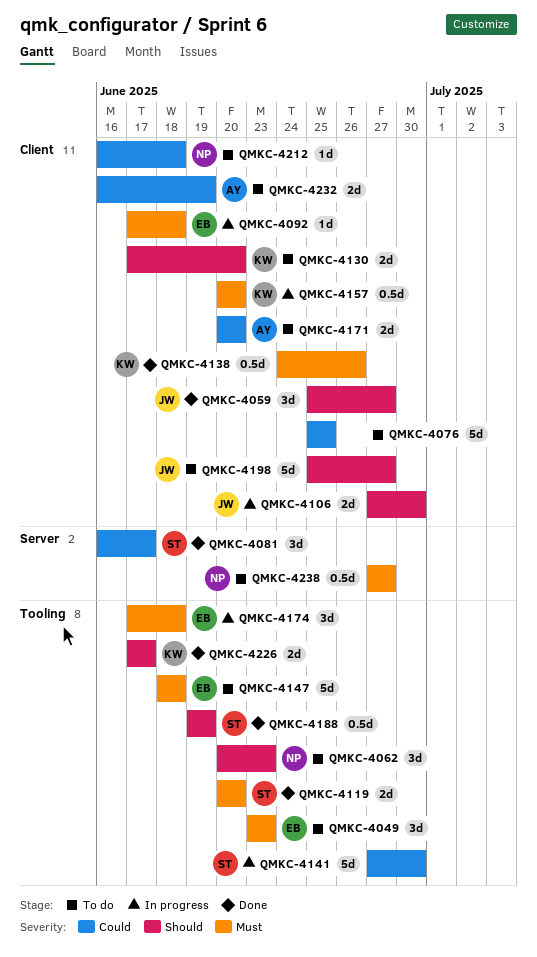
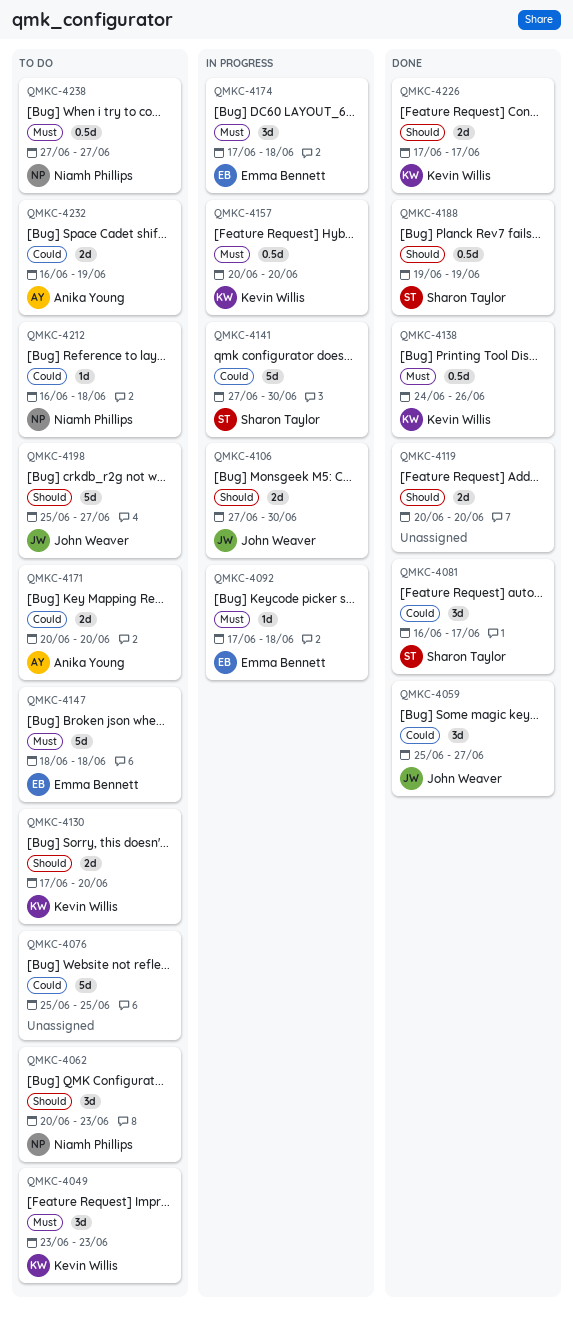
QMKC-4049, owner: Emma Bennett -> Kevin Willis
QMKC-4059, priority: Should -> Could
QMKC-4119, owner: Sharon Taylor -> none
QMKC-4119, priority: Must -> Should

